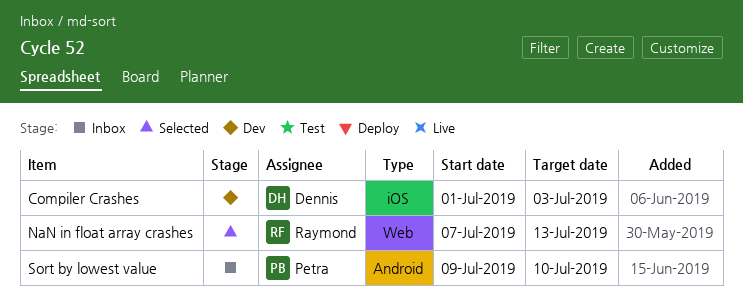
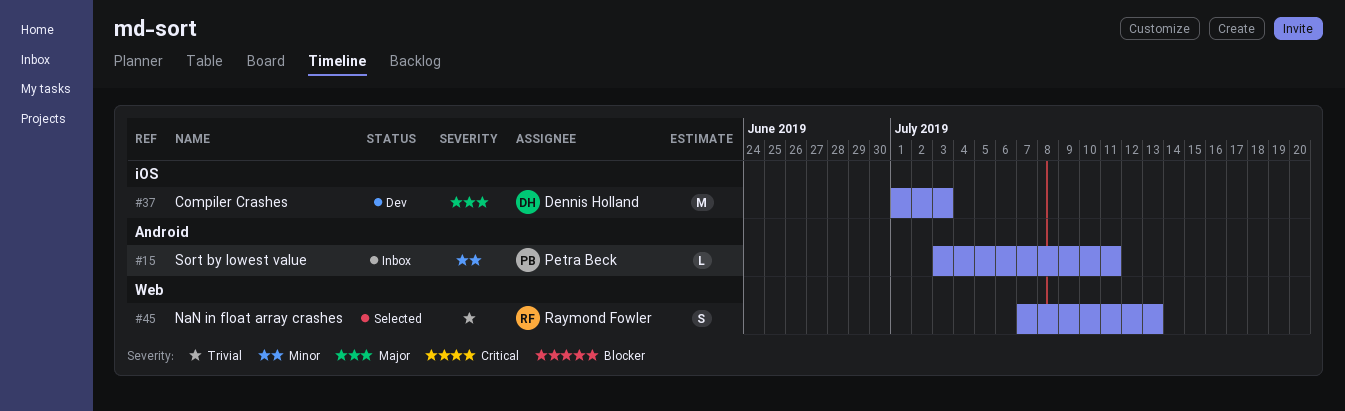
Sort by lowest value, start: Jul 9 -> Jul 3
Sort by lowest value, due: Jul 10 -> Jul 11

